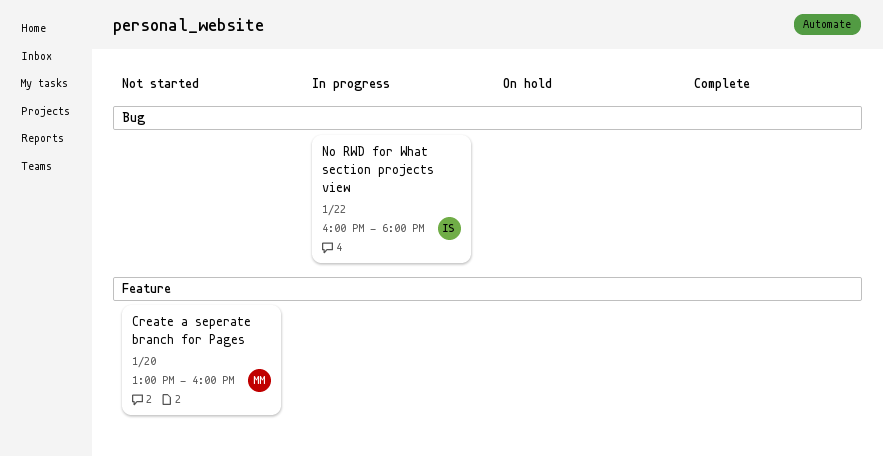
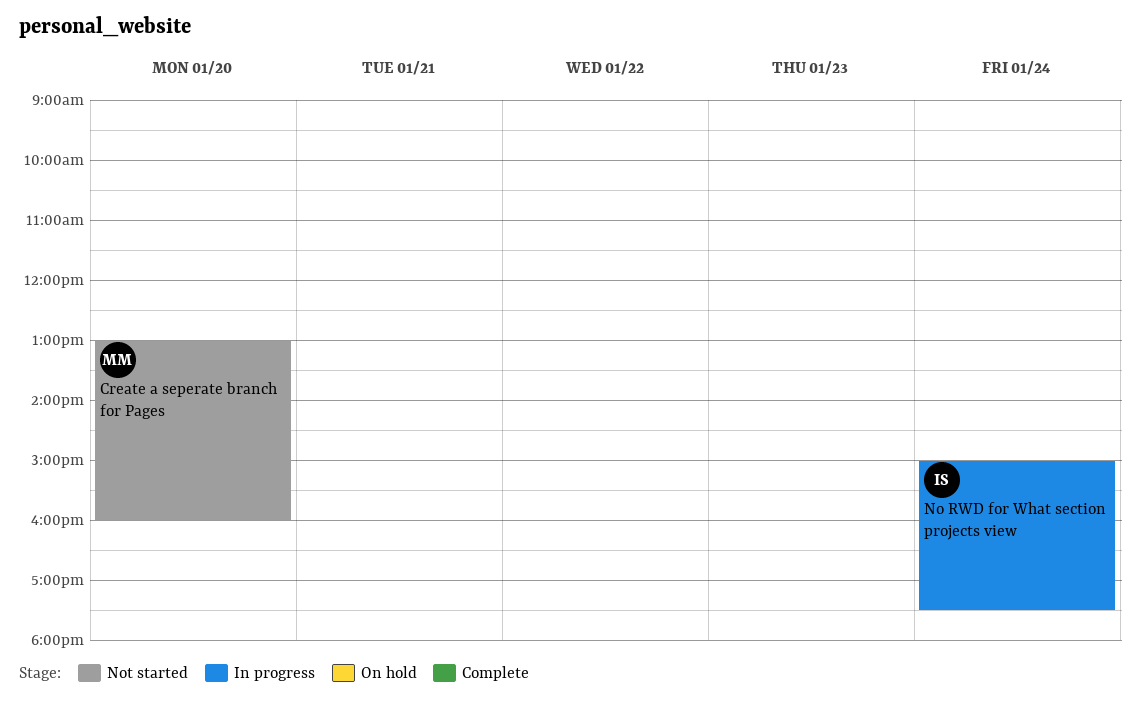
No RWD for What section projects view, day: Jan 22 -> Jan 24
No RWD for What section projects view, begins: 16:00 -> 15:00
No RWD for What section projects view, ends: 18:00 -> 17:30

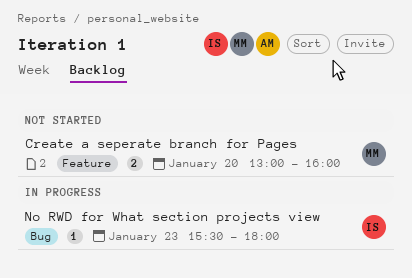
No RWD for What section projects view, day: Jan 24 -> Jan 23
No RWD for What section projects view, begins: 15:00 -> 15:30
No RWD for What section projects view, ends: 17:30 -> 18:00

